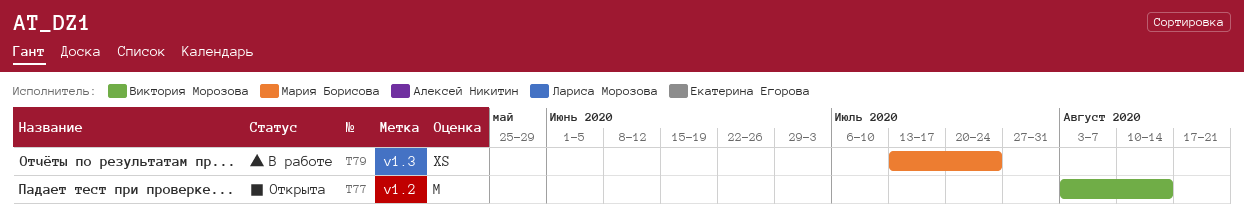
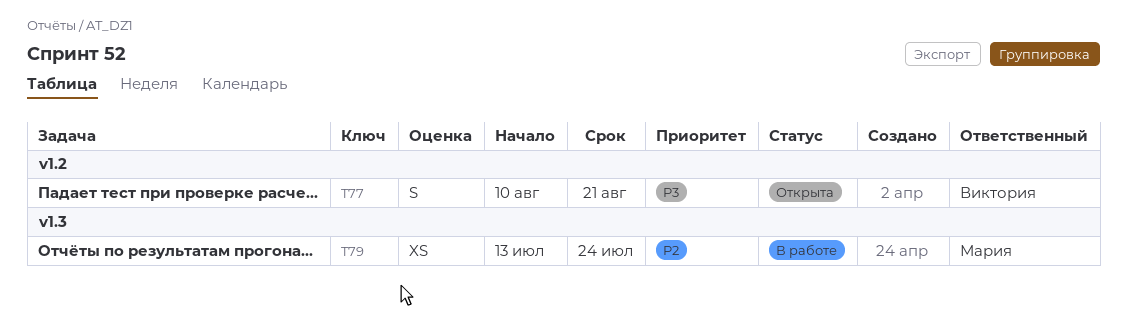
T77, estimate: M -> S
T77, start: Aug 3 -> Aug 10
T77, due: Aug 14 -> Aug 21

